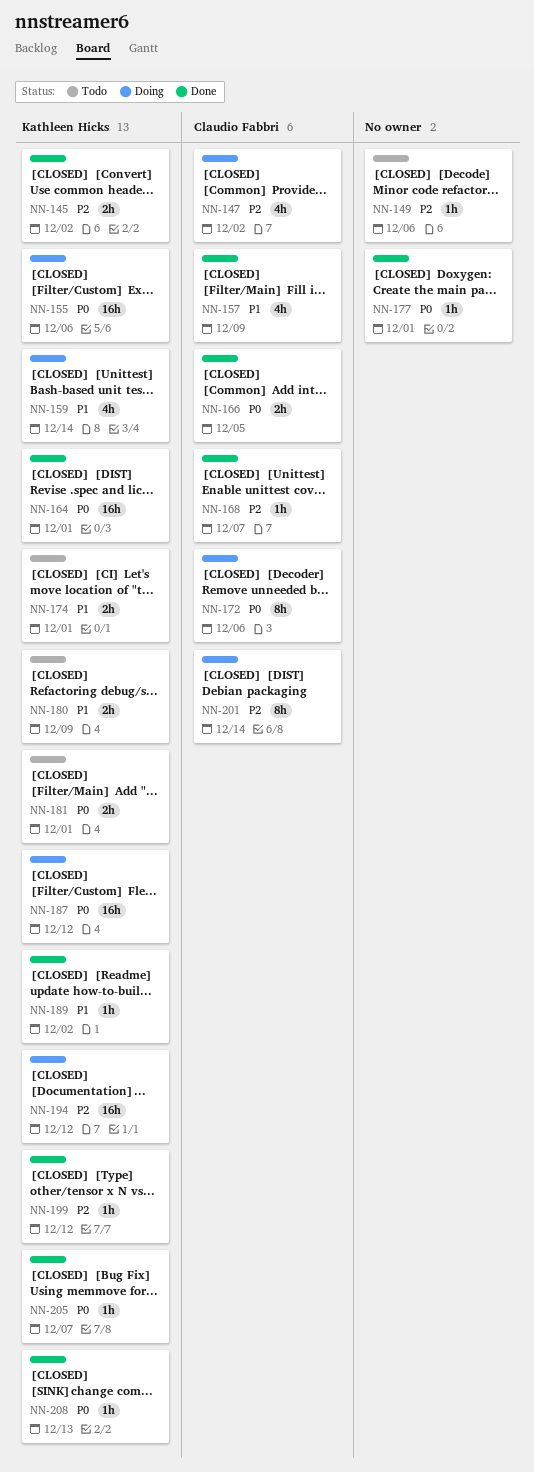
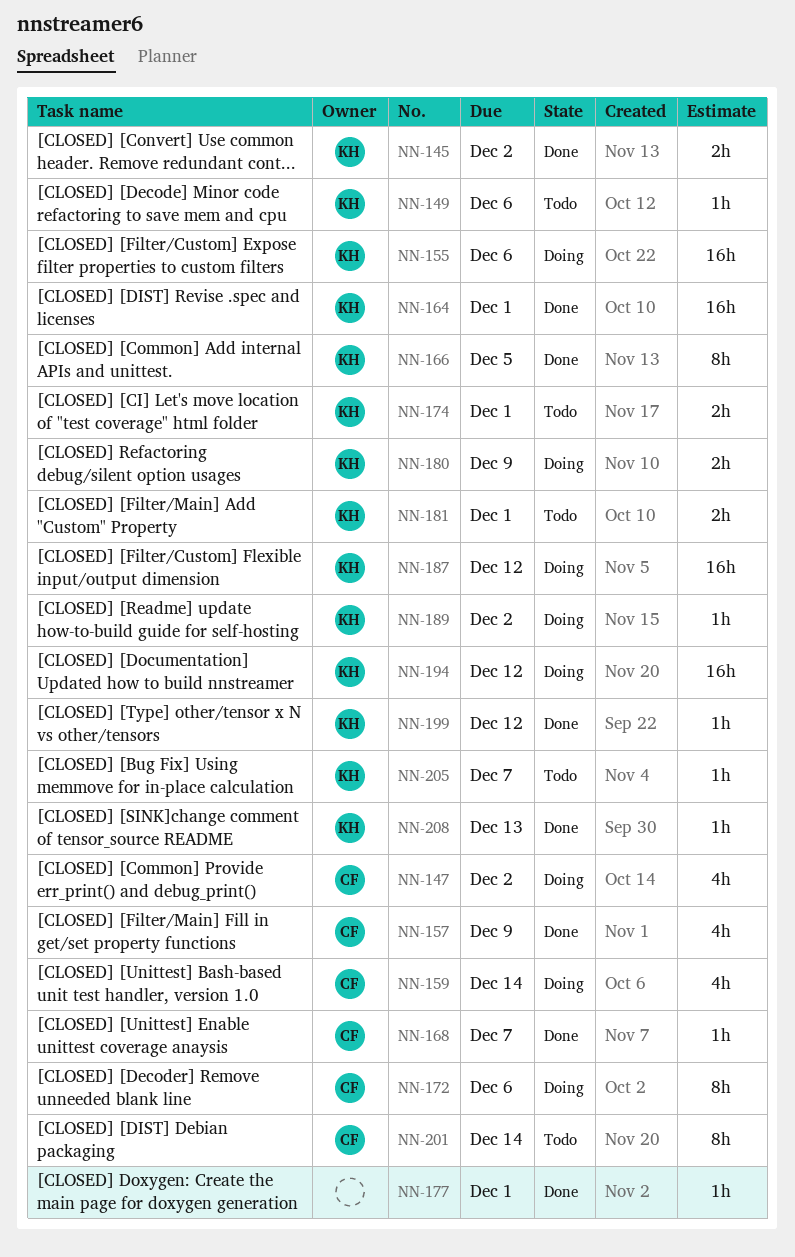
NN-149, owner: none -> Kathleen Hicks
NN-159, owner: Kathleen Hicks -> Claudio Fabbri
NN-166, owner: Claudio Fabbri -> Kathleen Hicks
NN-166, estimate: 2h -> 8h
NN-180, status: Todo -> Doing
NN-189, status: Done -> Doing
NN-201, status: Doing -> Todo
NN-205, status: Done -> Todo

